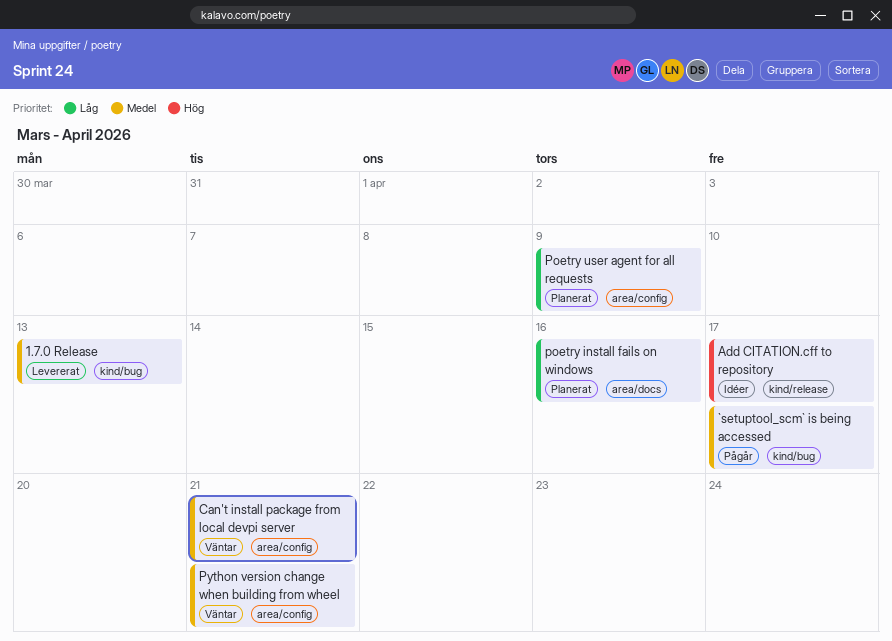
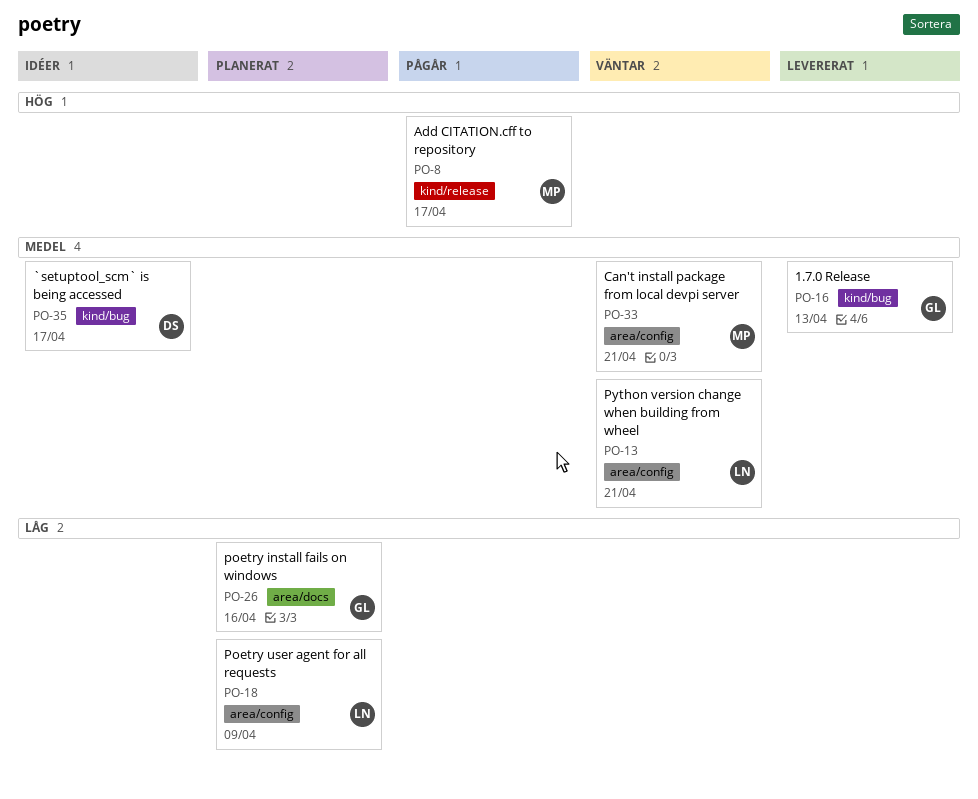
`setuptool_scm` is being accessed, status: Pågår -> Idéer
Add CITATION.cff to repository, status: Idéer -> Pågår

